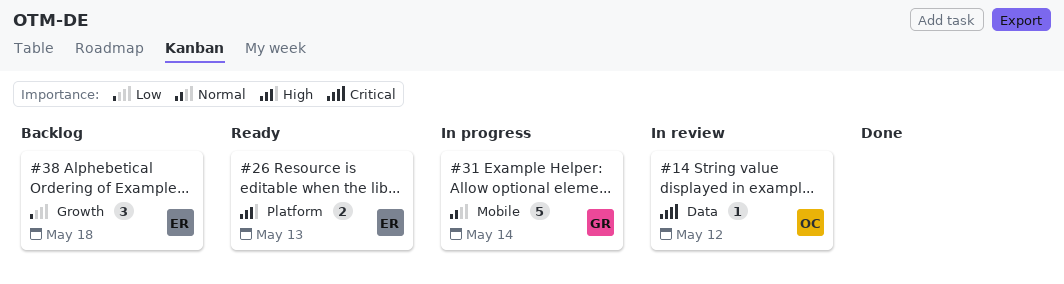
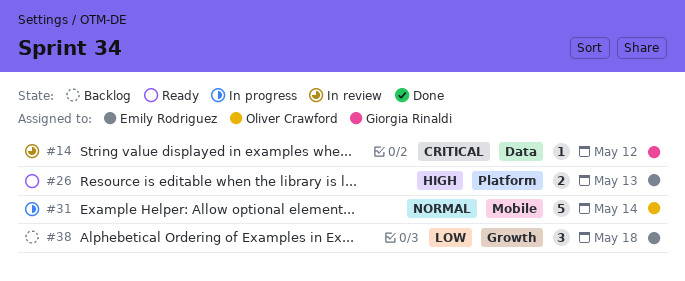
#14, owner: Oliver Crawford -> Giorgia Rinaldi
#31, owner: Giorgia Rinaldi -> Oliver Crawford

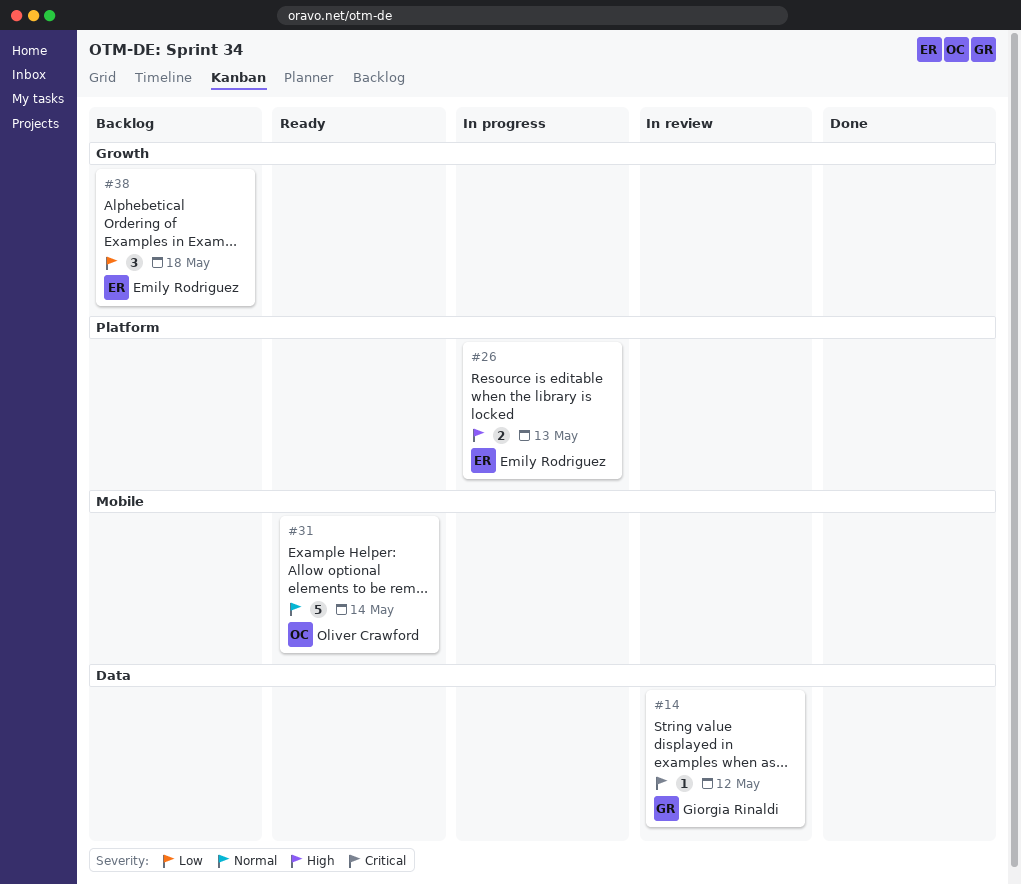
#26, status: Ready -> In progress
#31, status: In progress -> Ready

